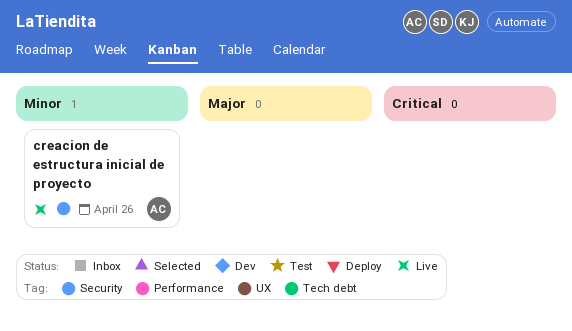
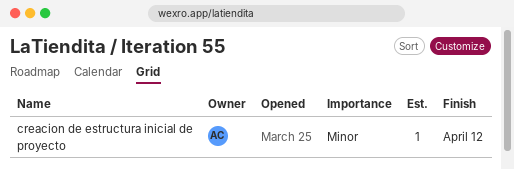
creacion de estructura inicial de proyecto, due: Apr 26 -> Apr 12

